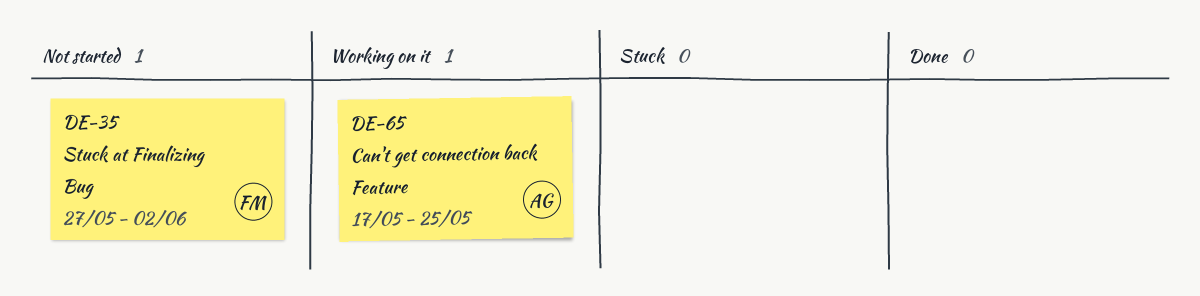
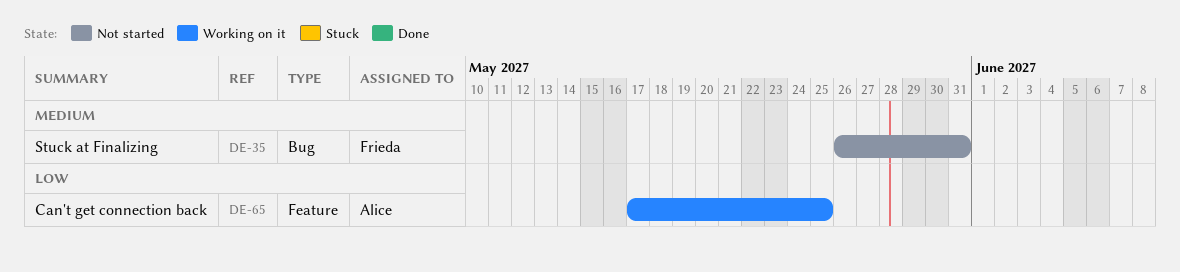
DE-35, start: May 27 -> May 26
DE-35, due: Jun 2 -> May 31

